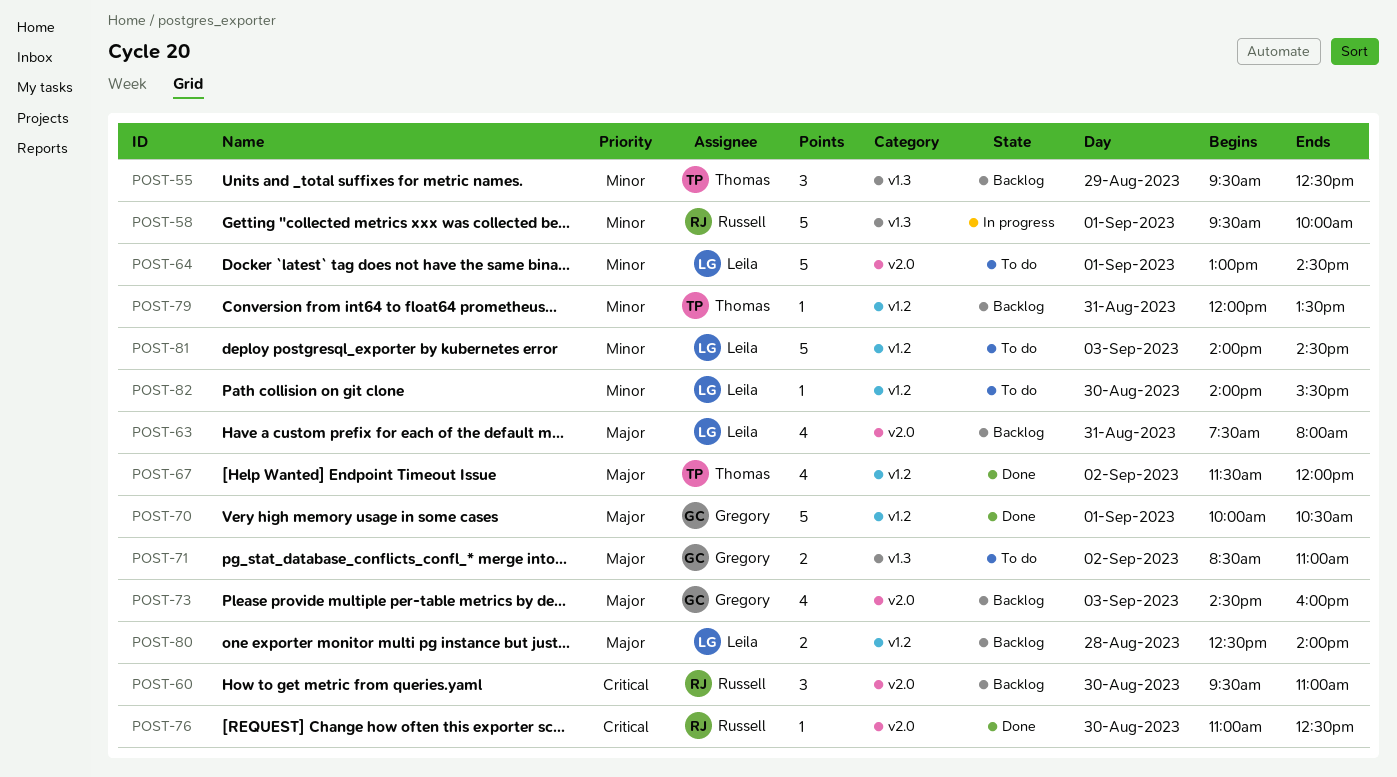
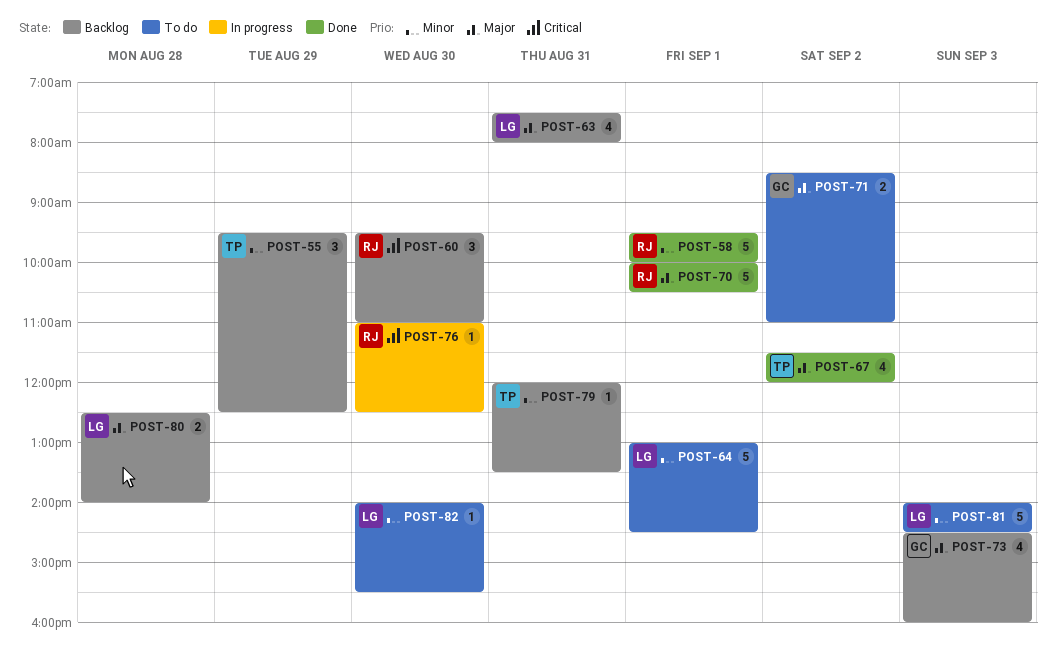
POST-58, status: In progress -> Done
POST-70, owner: Gregory -> Russell
POST-76, status: Done -> In progress

